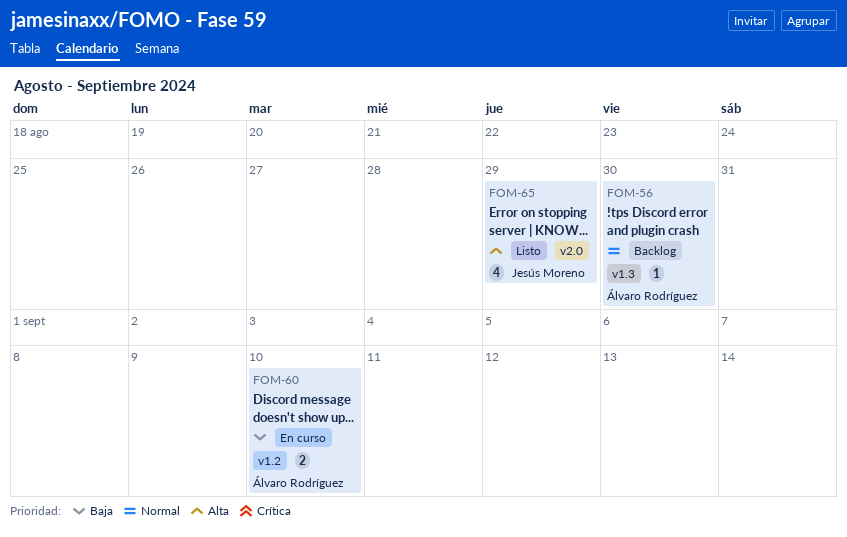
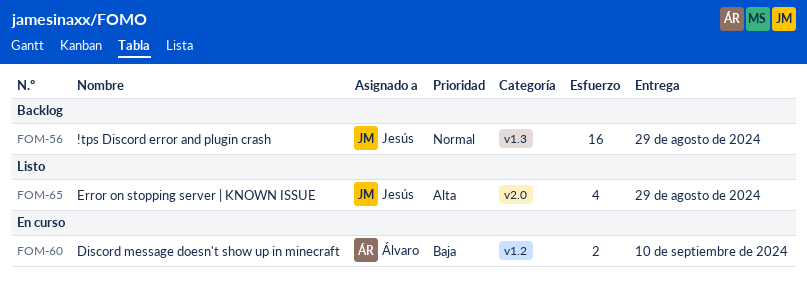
FOM-56, owner: Álvaro Rodríguez -> Jesús Moreno
FOM-56, estimate: 1 -> 16
FOM-56, due: Aug 30 -> Aug 29

